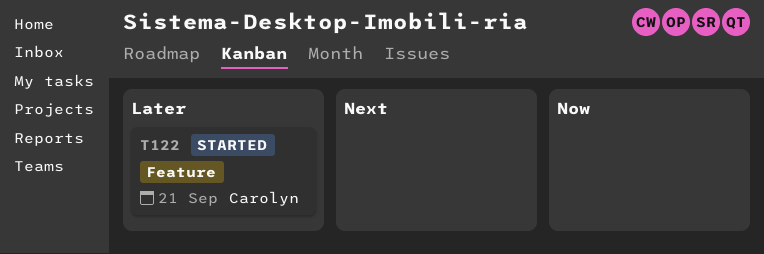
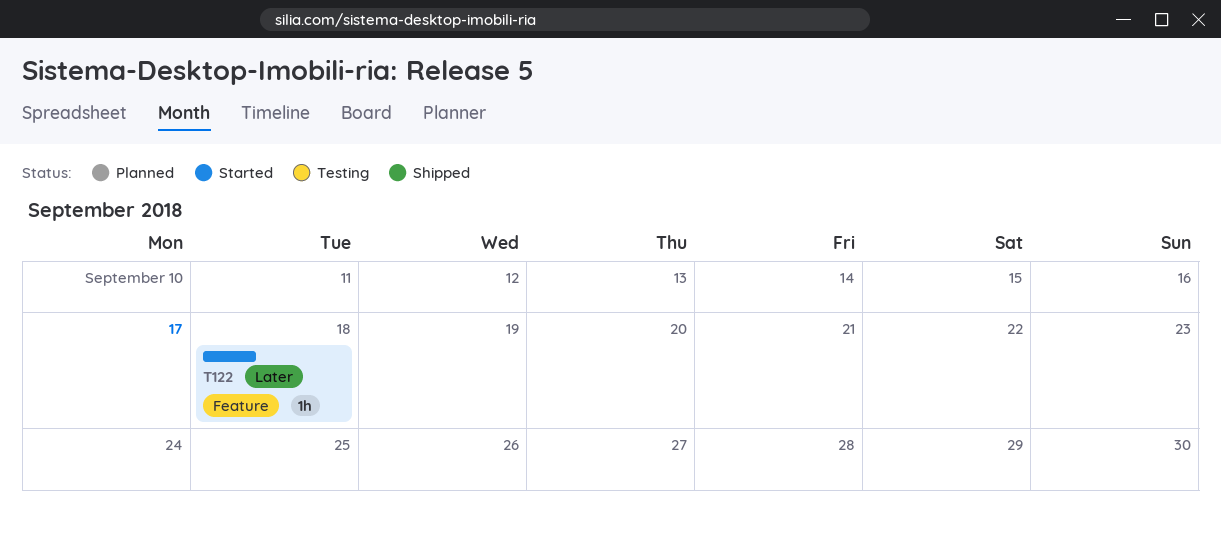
T122, due: Sep 21 -> Sep 18

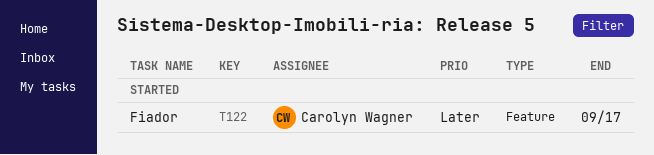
T122, due: Sep 18 -> Sep 17

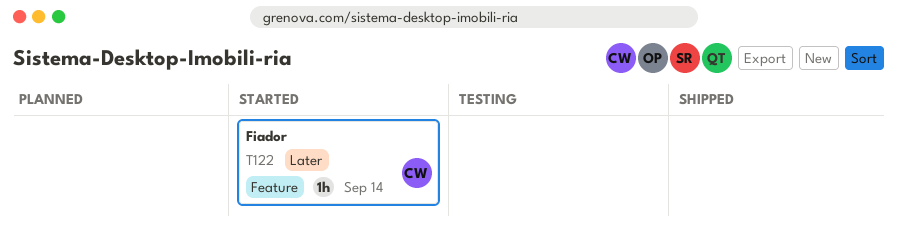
T122, due: Sep 17 -> Sep 14

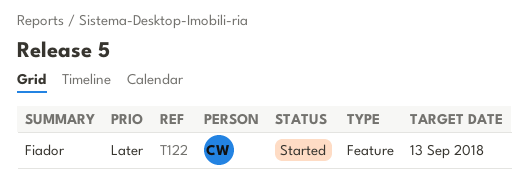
T122, due: Sep 14 -> Sep 13

